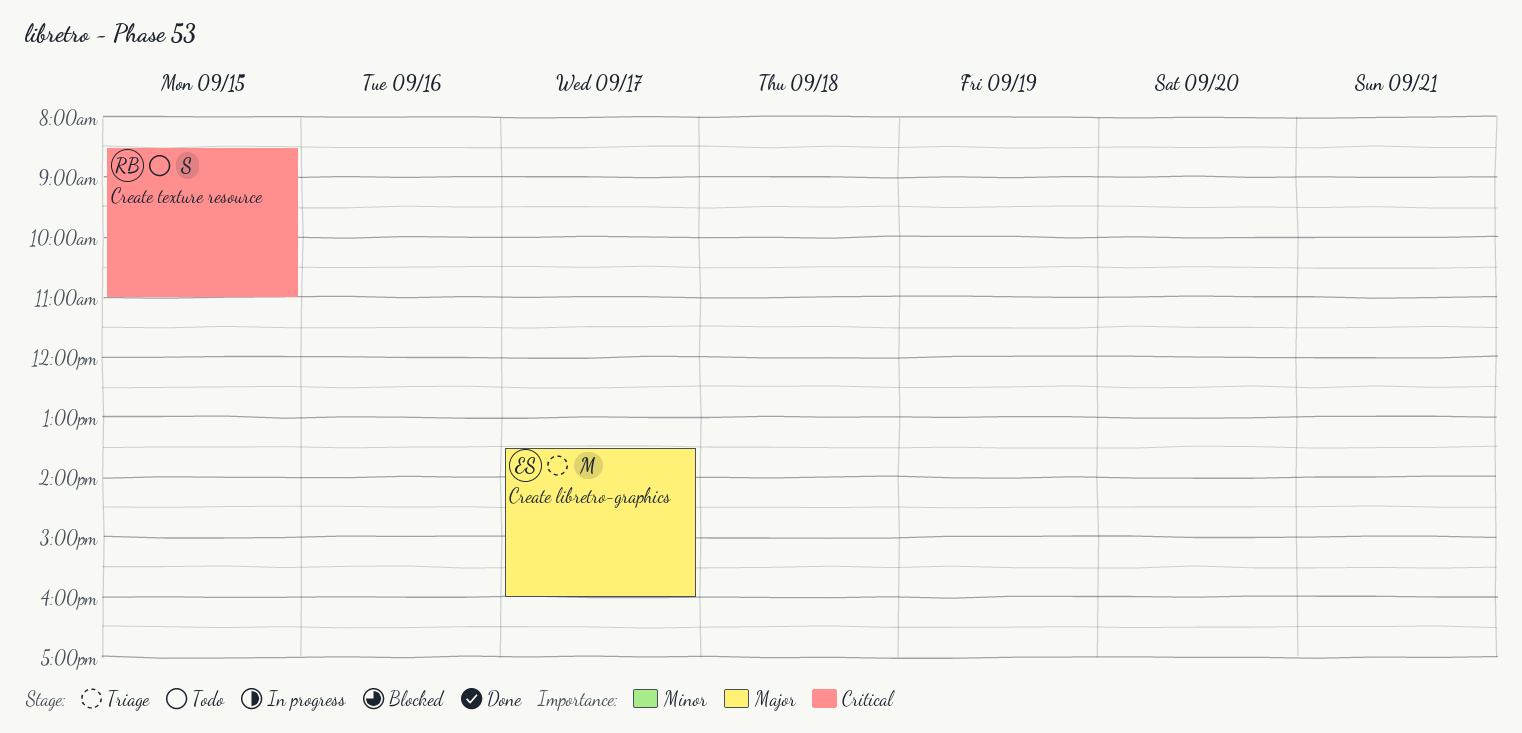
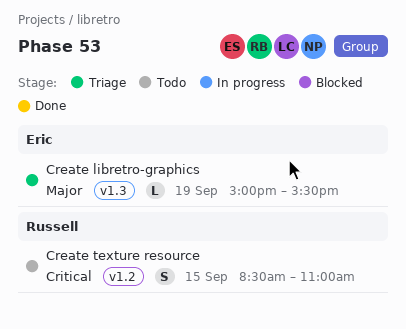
Create libretro-graphics, estimate: M -> L
Create libretro-graphics, day: Sep 17 -> Sep 19
Create libretro-graphics, begins: 13:30 -> 15:00
Create libretro-graphics, ends: 16:00 -> 15:30

